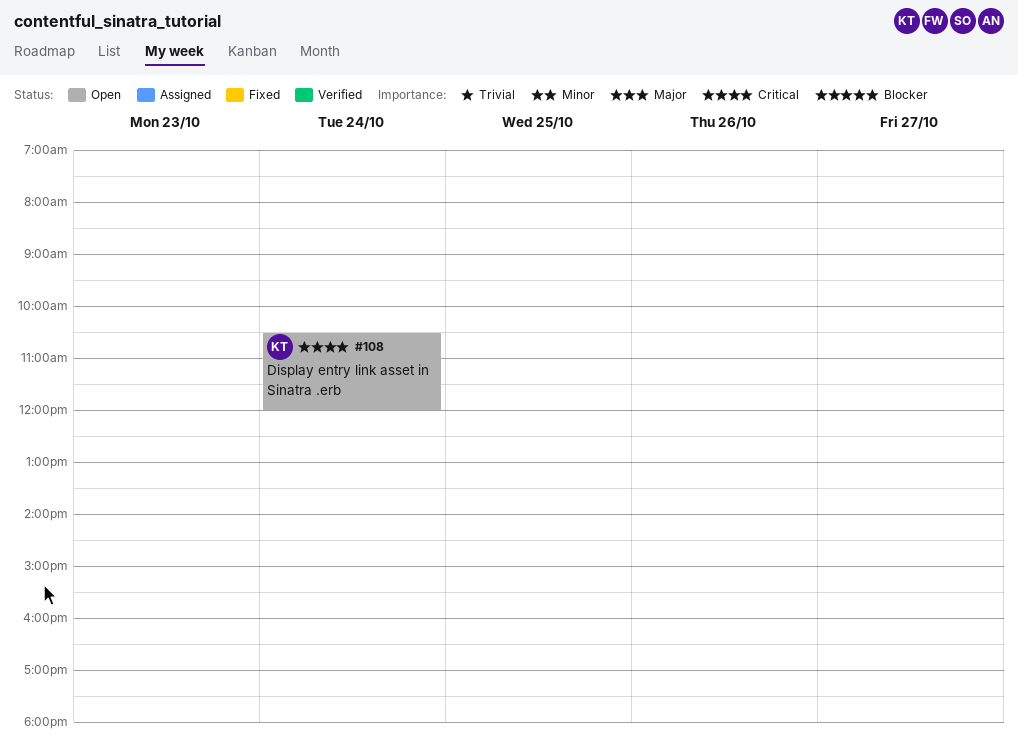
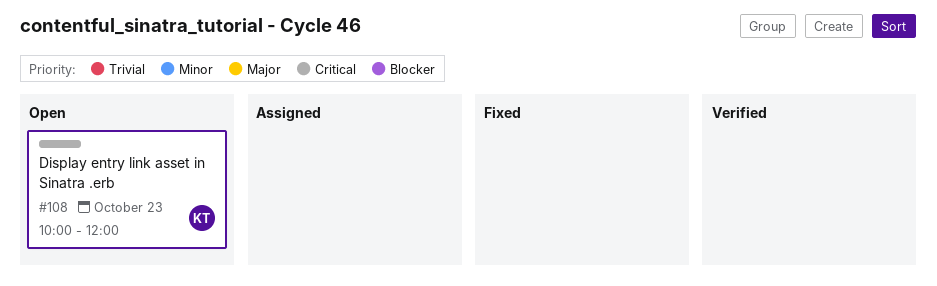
#108, day: Oct 24 -> Oct 23
#108, begins: 10:30 -> 10:00

